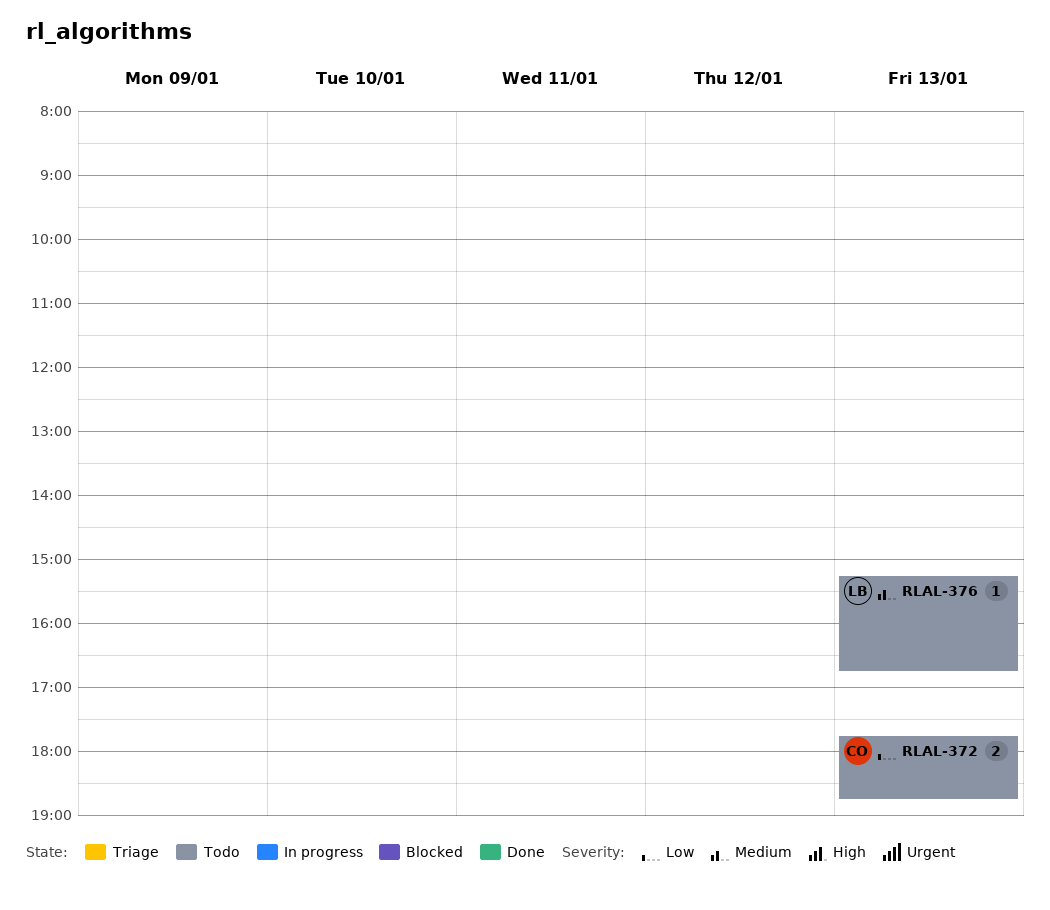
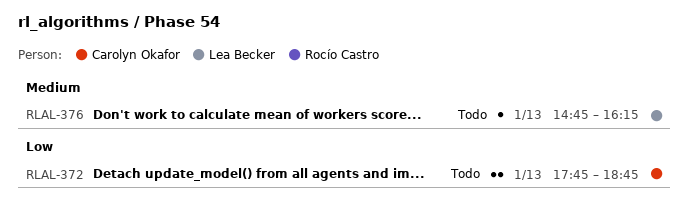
RLAL-376, begins: 15:15 -> 14:45
RLAL-376, ends: 16:45 -> 16:15

